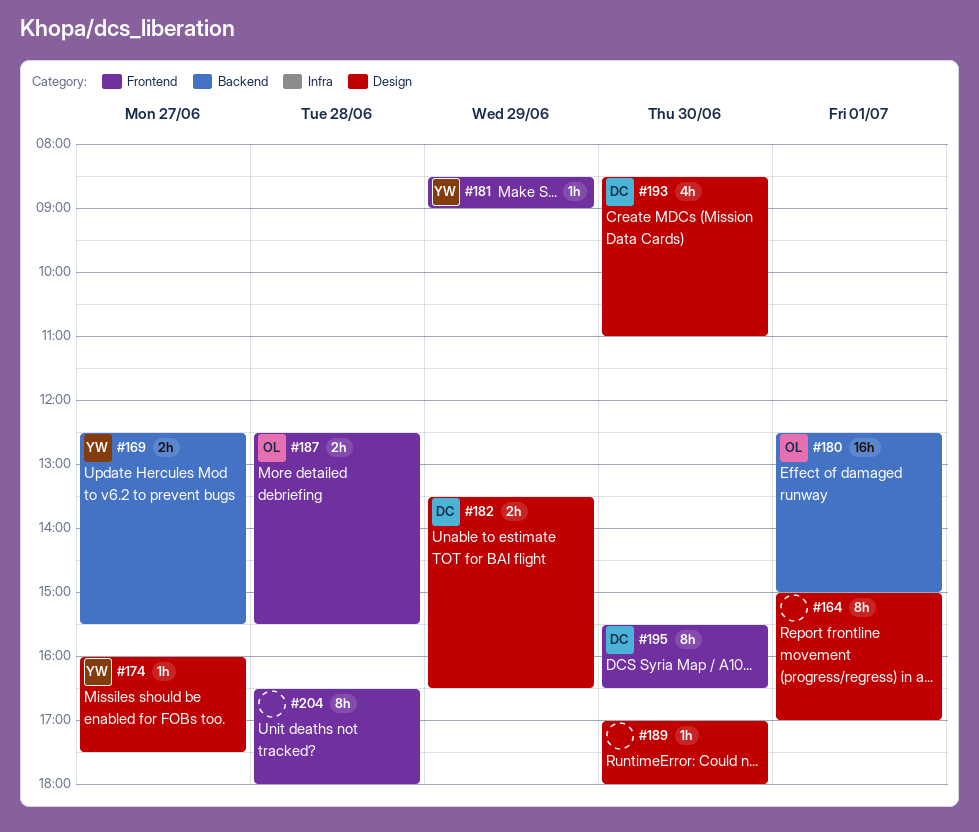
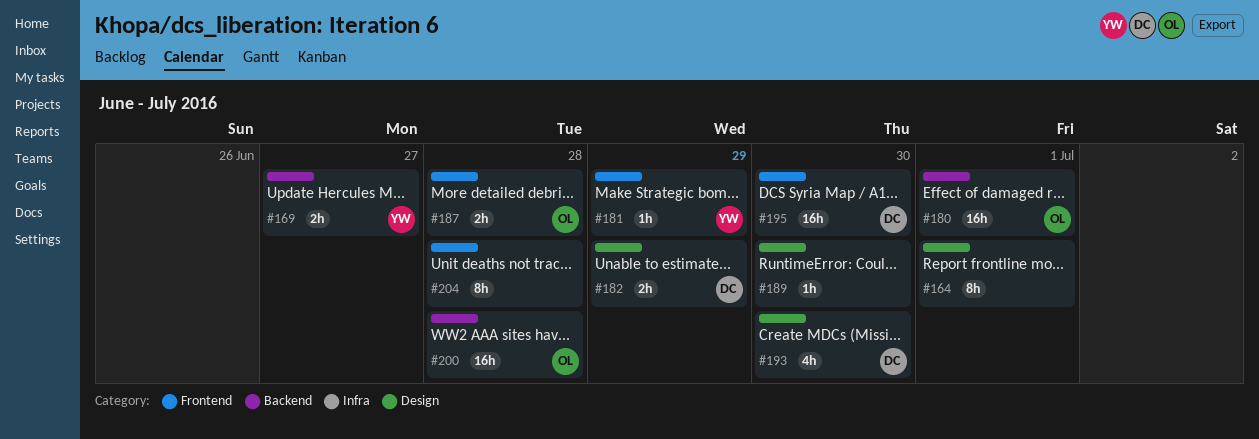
#174: present -> none
#195, estimate: 8h -> 16h
#200: none -> present

